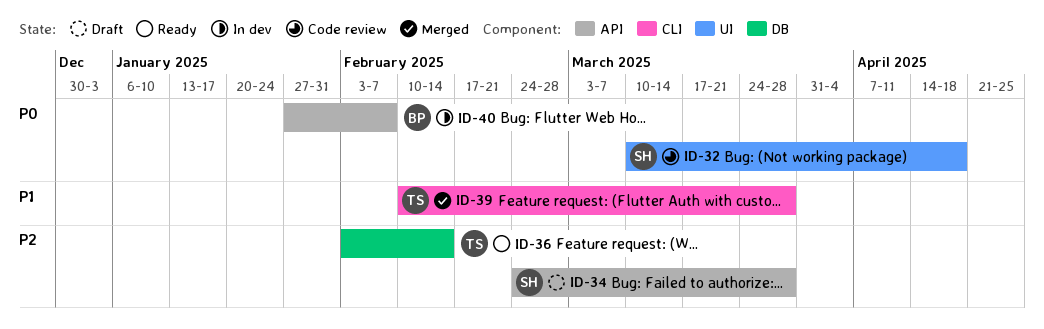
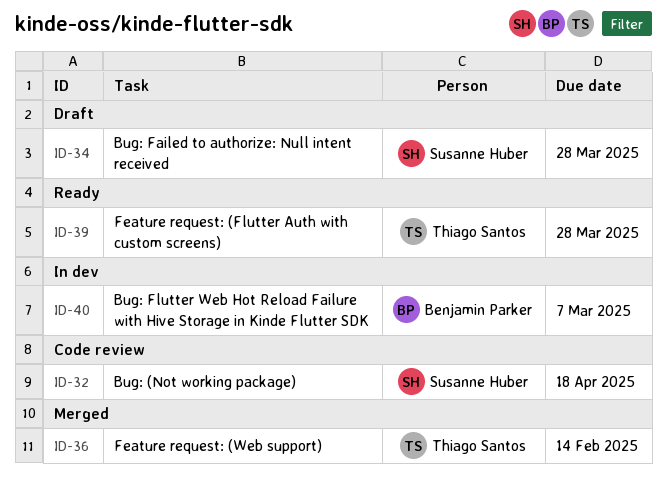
ID-36, status: Ready -> Merged
ID-39, status: Merged -> Ready
ID-40, due: Feb 7 -> Mar 7

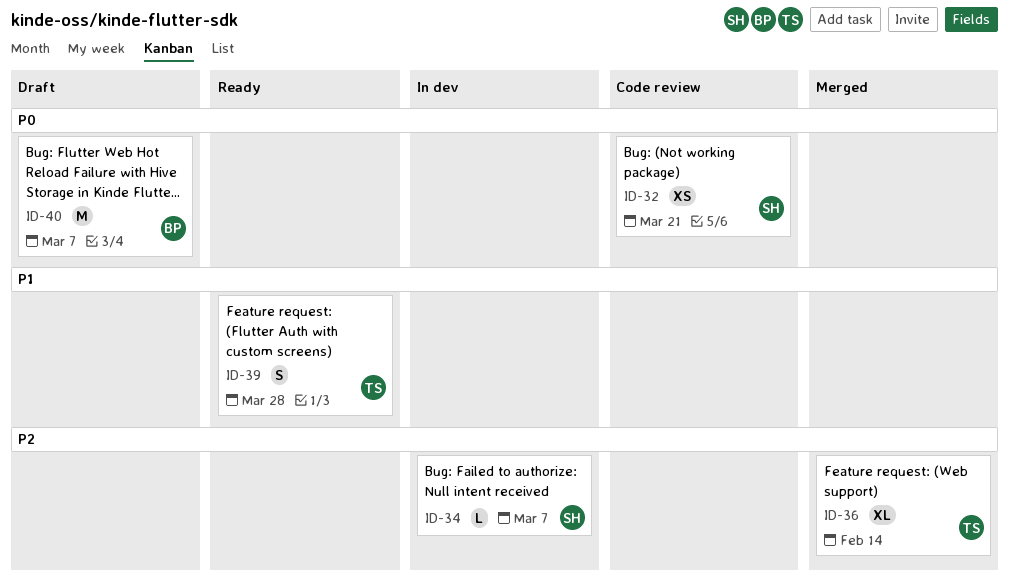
ID-32, due: Apr 18 -> Mar 21
ID-34, status: Draft -> In dev
ID-34, due: Mar 28 -> Mar 7
ID-40, status: In dev -> Draft

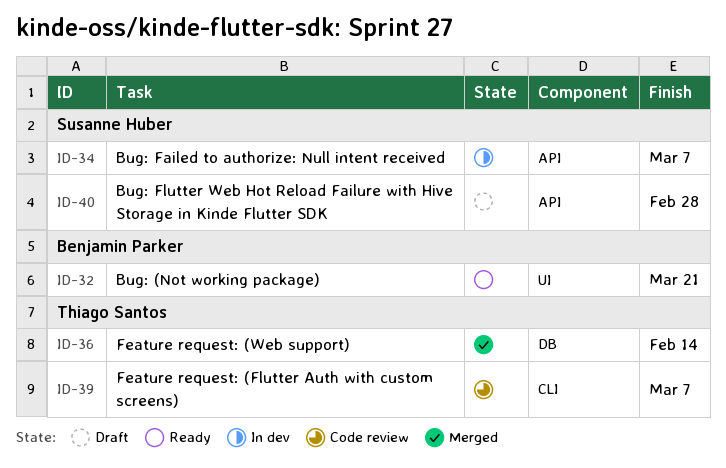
ID-32, status: Code review -> Ready
ID-32, owner: Susanne Huber -> Benjamin Parker
ID-39, status: Ready -> Code review
ID-39, due: Mar 28 -> Mar 7
ID-40, owner: Benjamin Parker -> Susanne Huber
ID-40, due: Mar 7 -> Feb 28

